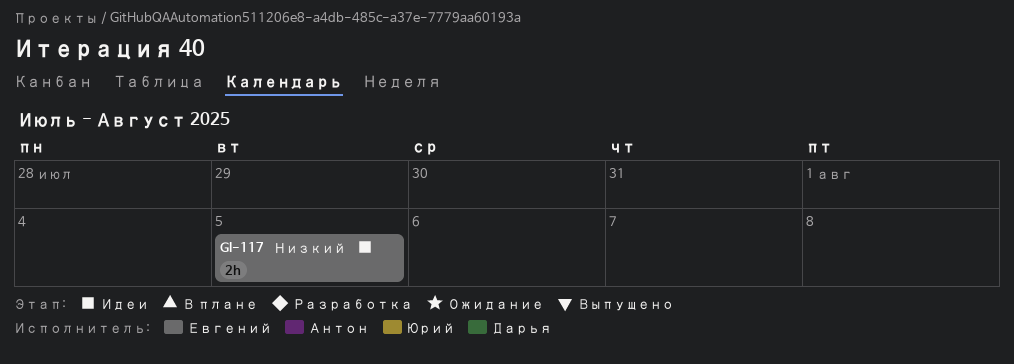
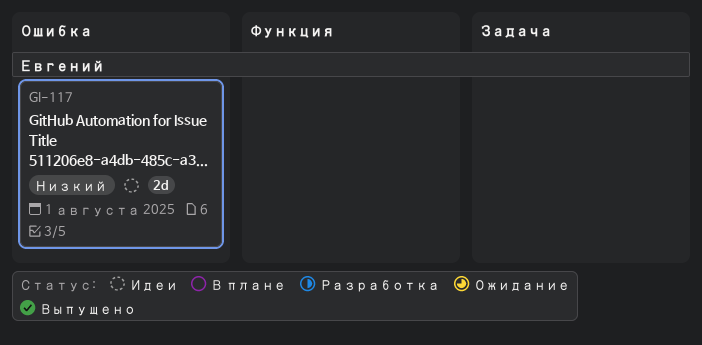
GI-117, estimate: 2h -> 2d
GI-117, due: Aug 5 -> Aug 1

